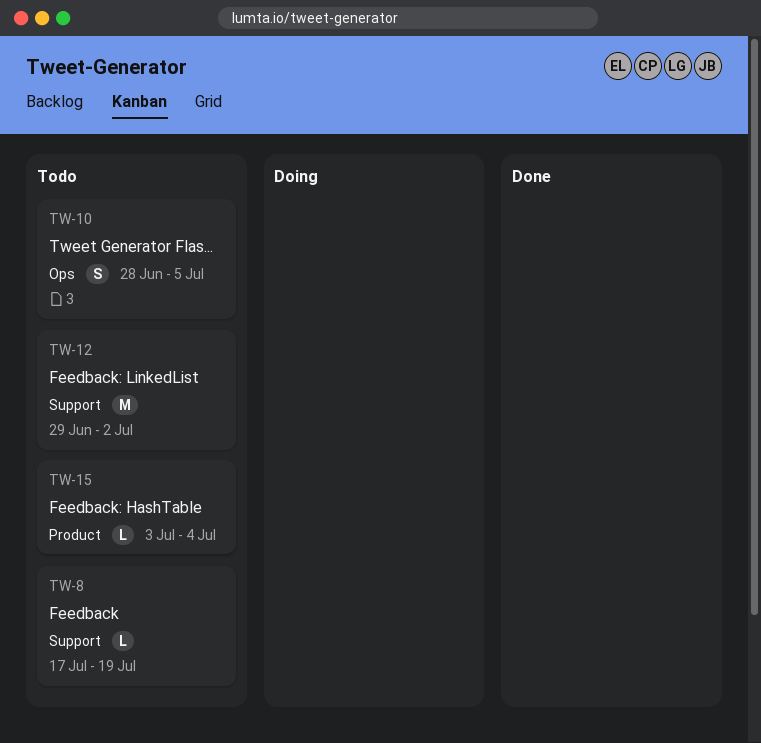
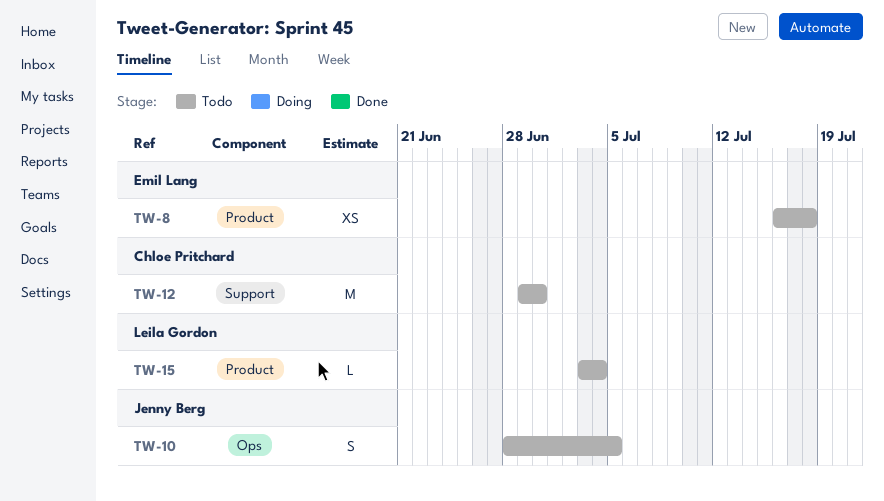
TW-8, label: Support -> Product
TW-8, estimate: L -> XS
TW-8, start: Jul 17 -> Jul 16
TW-8, due: Jul 19 -> Jul 18
TW-12, due: Jul 2 -> Jun 30

